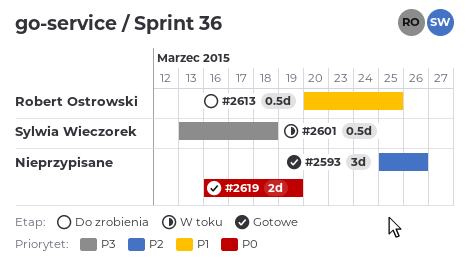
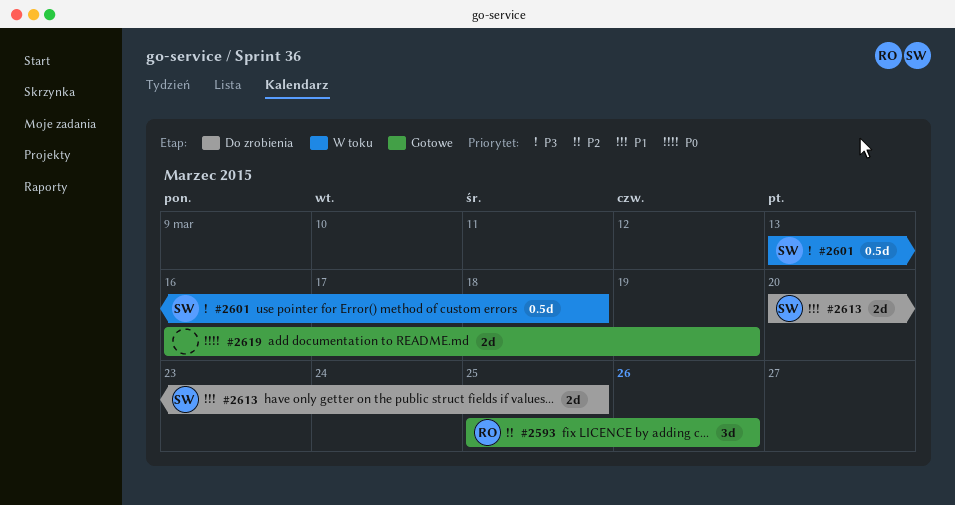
#2593, owner: none -> Robert Ostrowski
#2613, owner: Robert Ostrowski -> Sylwia Wieczorek
#2613, estimate: 0.5d -> 2d

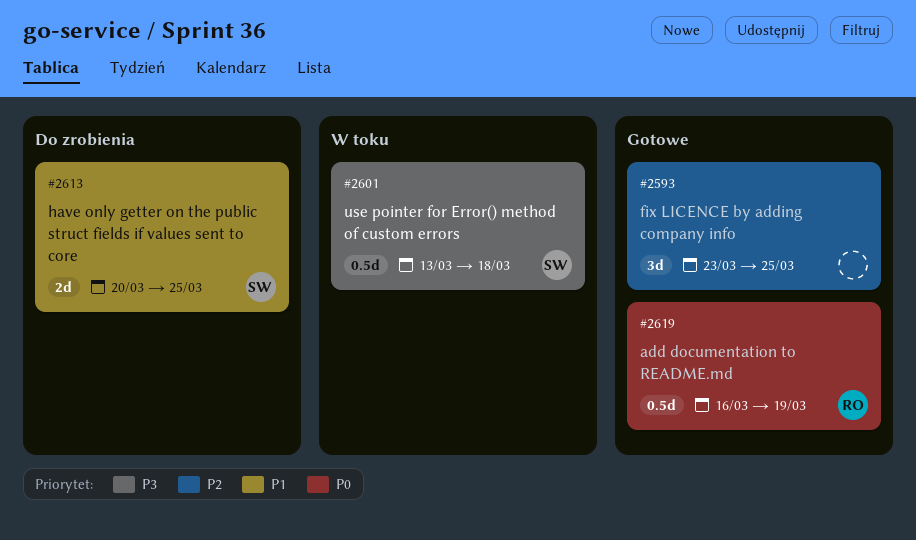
#2593, owner: RO -> none
#2593, start: Mar 25 -> Mar 23
#2593, due: Mar 26 -> Mar 25
#2619, owner: none -> RO
#2619, estimate: 2d -> 0.5d

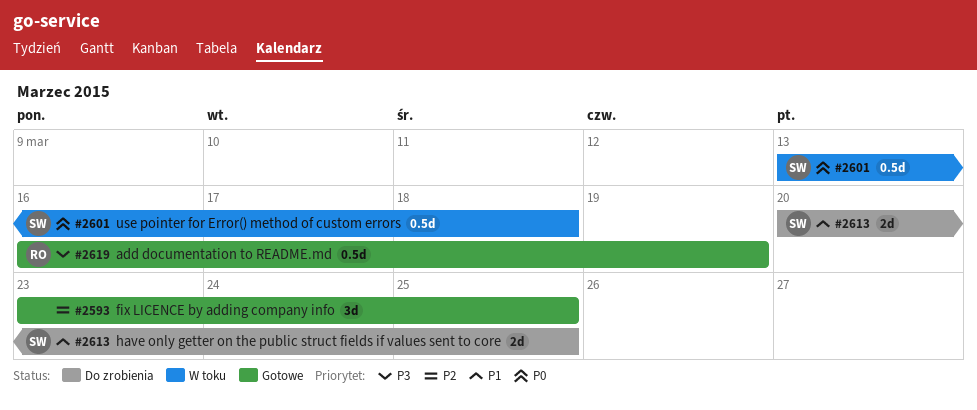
#2601, priority: P3 -> P0
#2619, priority: P0 -> P3

